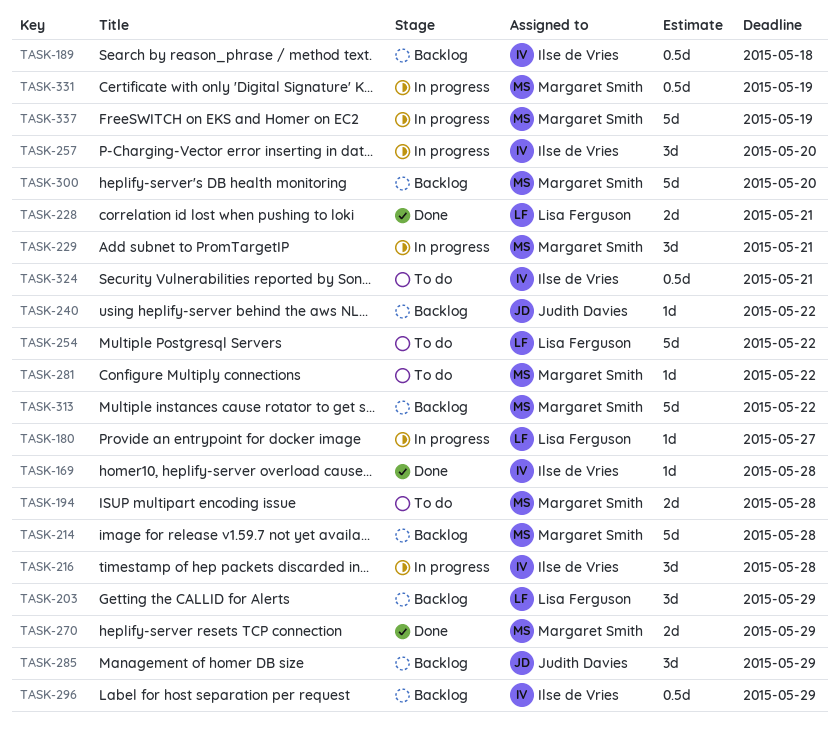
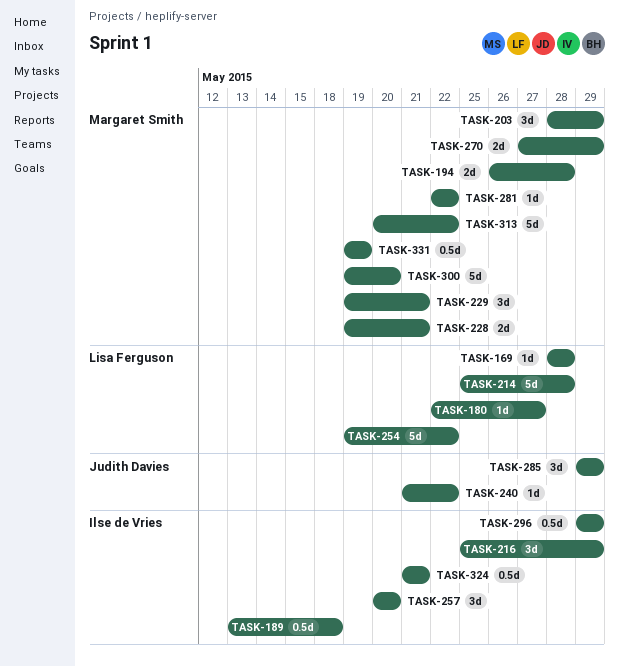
TASK-169, owner: Ilse de Vries -> Lisa Ferguson
TASK-203, owner: Lisa Ferguson -> Margaret Smith
TASK-214, owner: Margaret Smith -> Lisa Ferguson
TASK-216, due: May 28 -> May 29
TASK-228, owner: Lisa Ferguson -> Margaret Smith
TASK-337: present -> none

